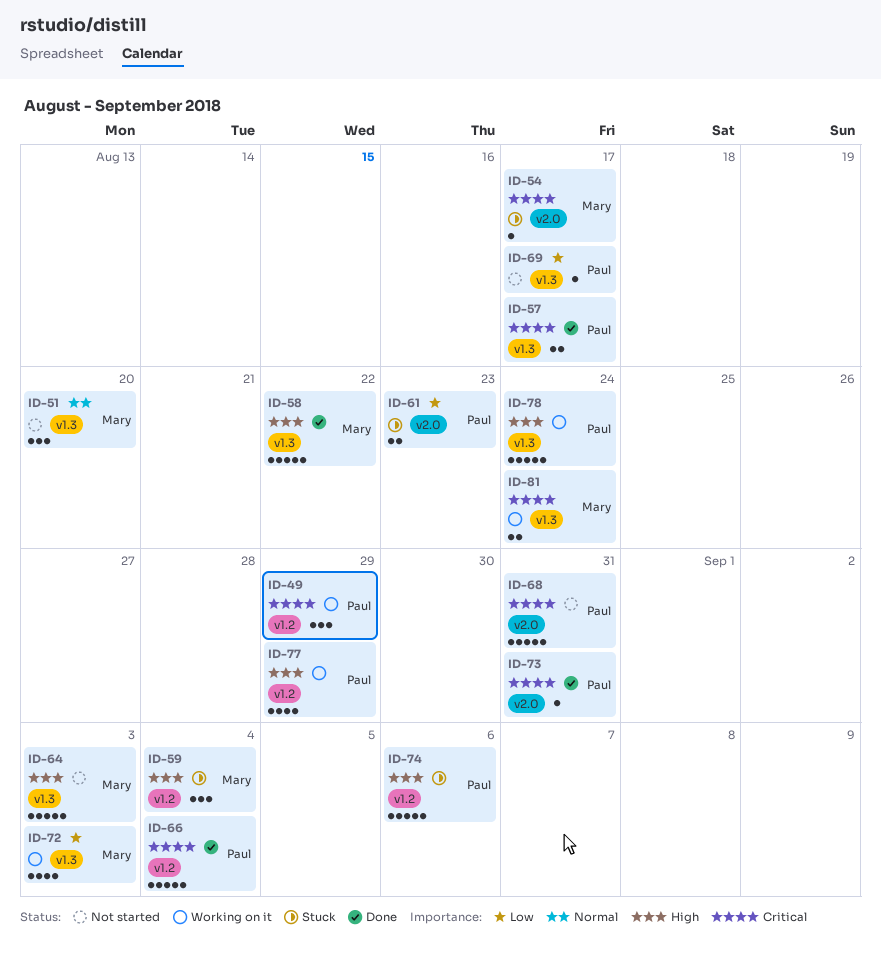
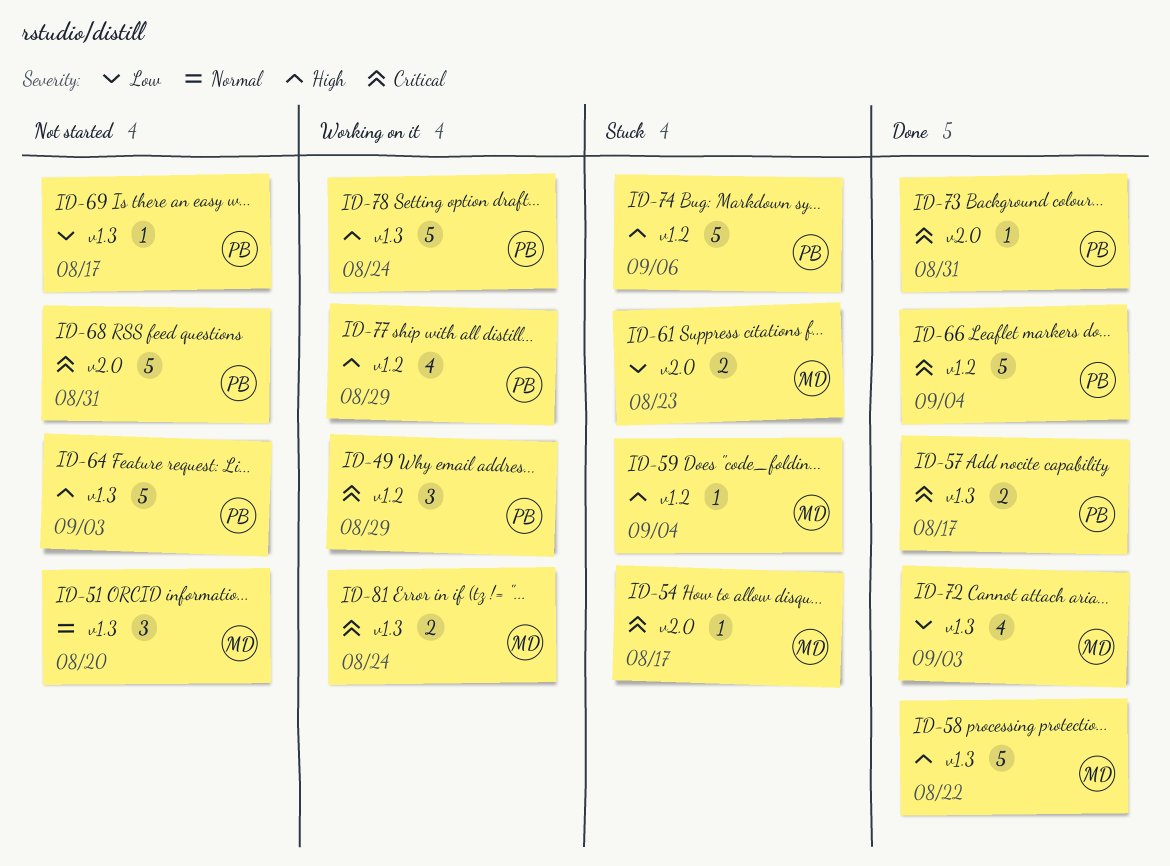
ID-59, estimate: 3 -> 1
ID-61, owner: Paul -> Mary
ID-64, owner: Mary -> Paul
ID-72, status: Working on it -> Done

